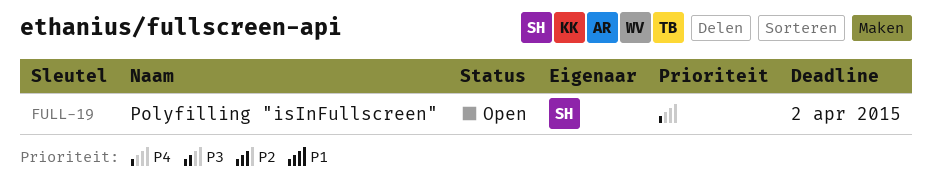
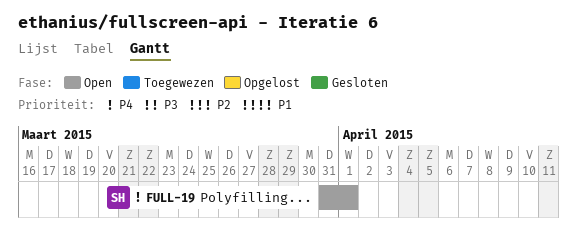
FULL-19, due: Apr 2 -> Apr 1

